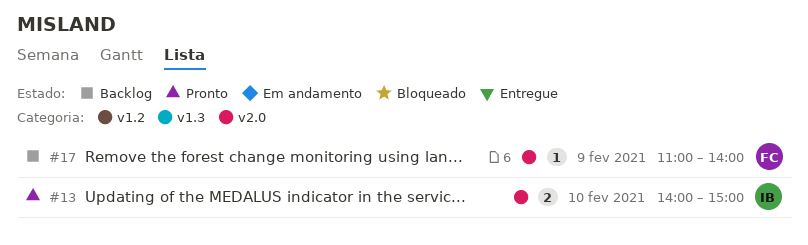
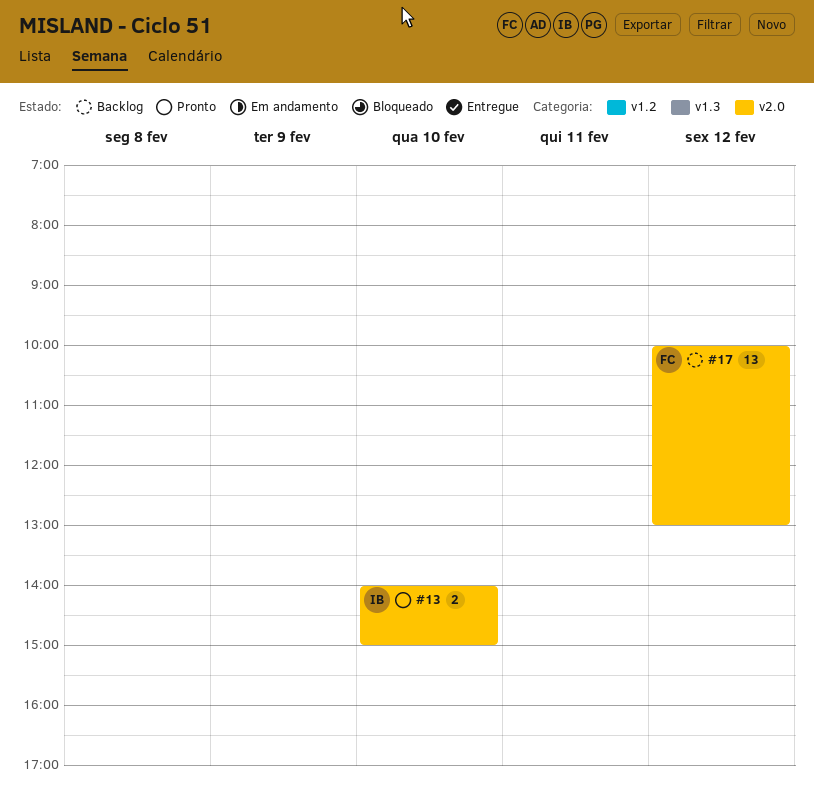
#17, estimate: 1 -> 13
#17, day: Feb 9 -> Feb 12
#17, begins: 11:00 -> 10:00
#17, ends: 14:00 -> 13:00

